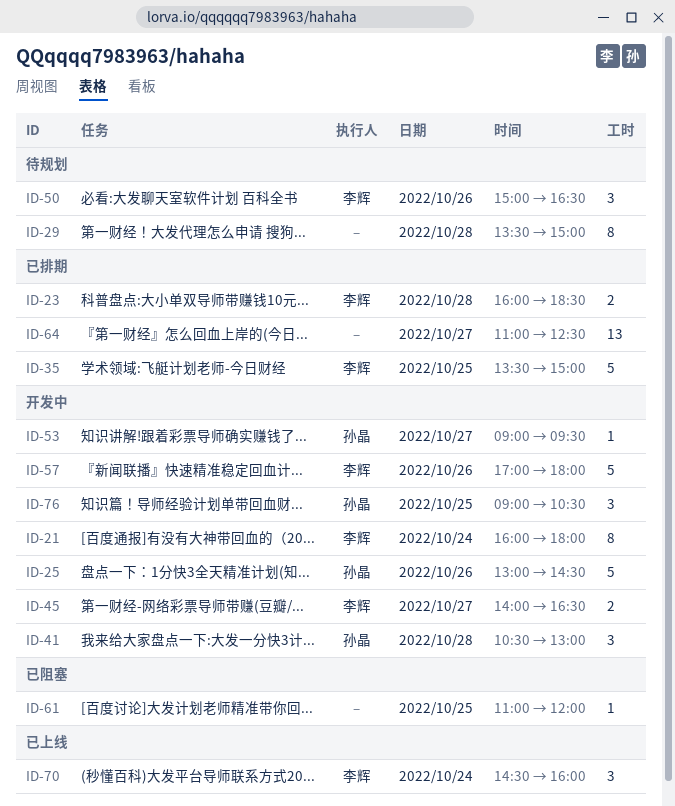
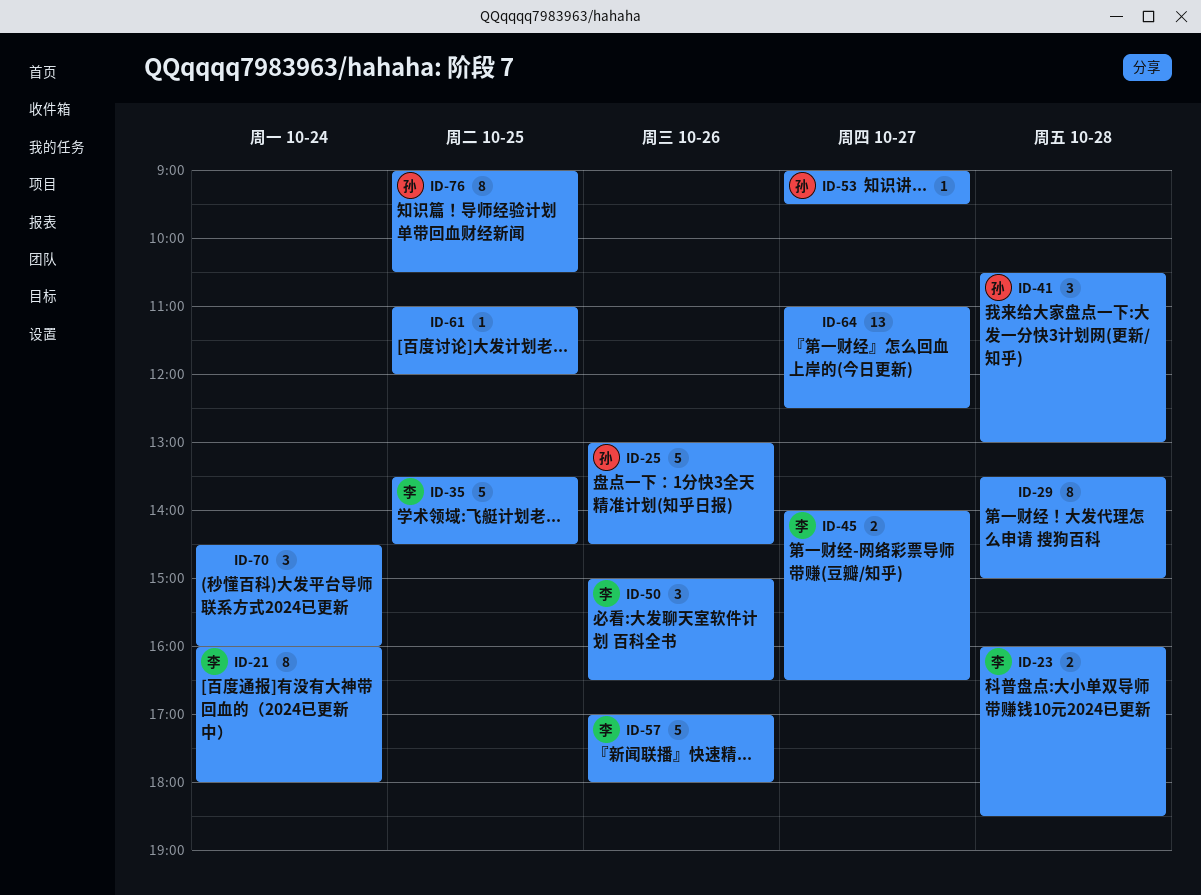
ID-35, ends: 15:00 -> 14:30
ID-70, owner: 李辉 -> none
ID-76, estimate: 3 -> 8

